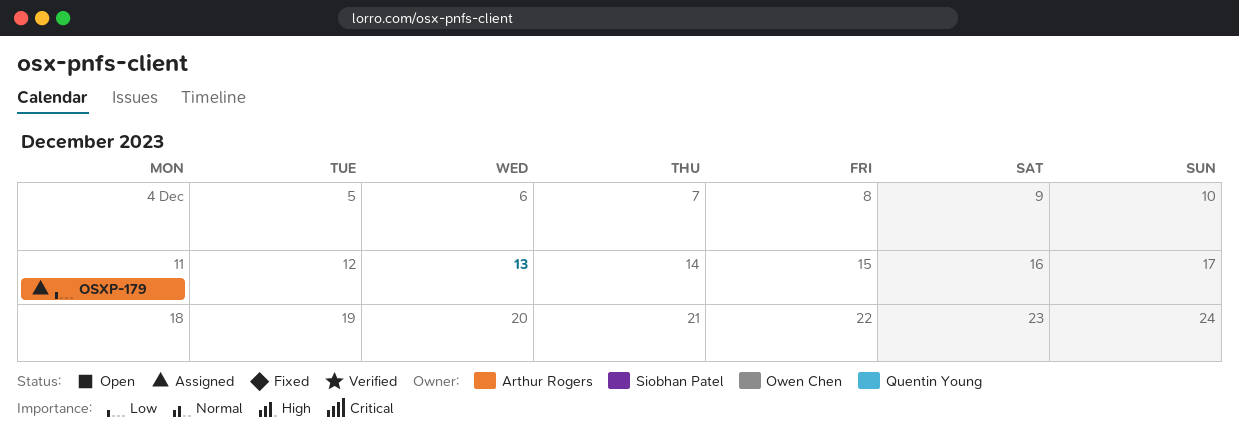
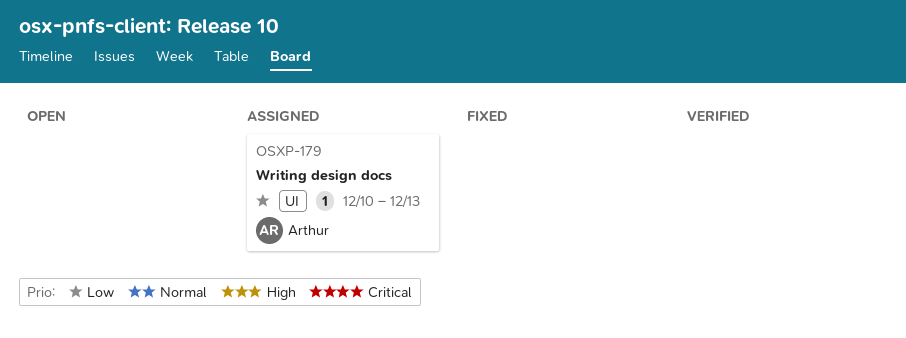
OSXP-179, start: Dec 11 -> Dec 10
OSXP-179, due: Dec 11 -> Dec 13

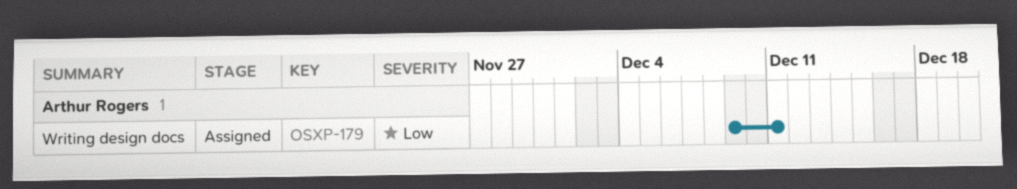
OSXP-179, start: Dec 10 -> Dec 9
OSXP-179, due: Dec 13 -> Dec 11

